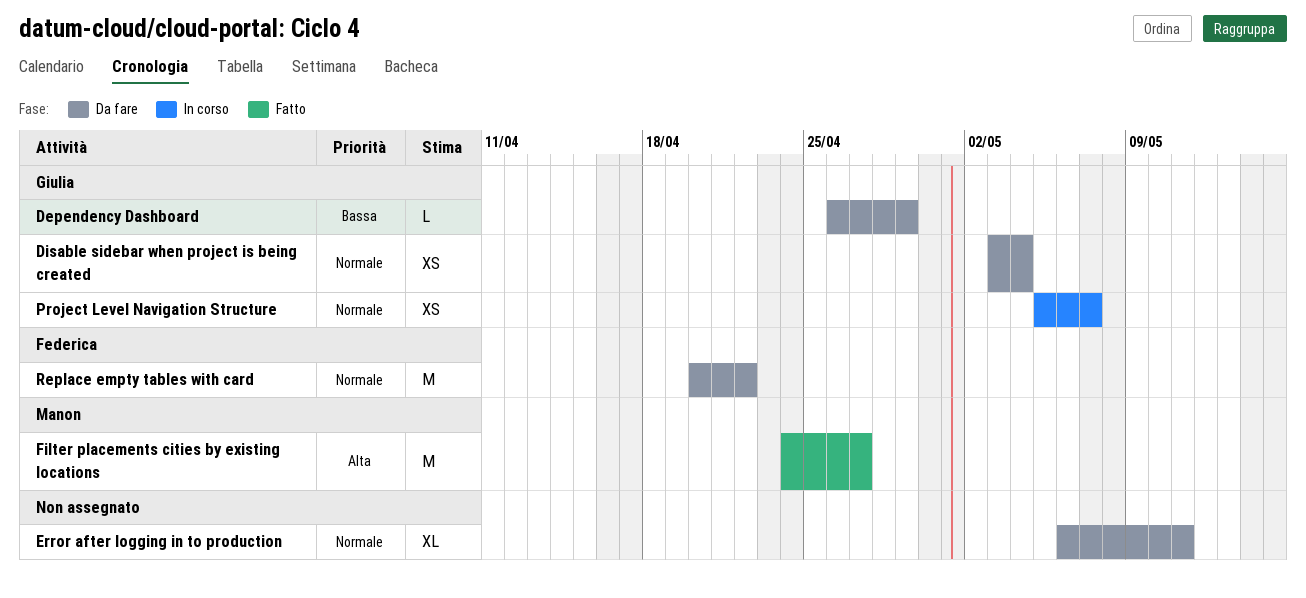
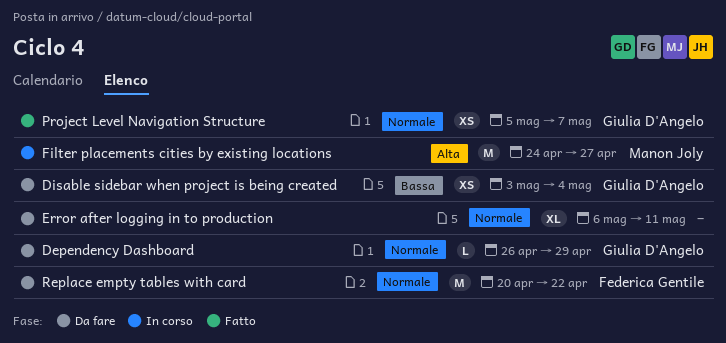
Dependency Dashboard, priority: Bassa -> Normale
Disable sidebar when project is being created, priority: Normale -> Bassa
Filter placements cities by existing locations, status: Fatto -> In corso
Project Level Navigation Structure, status: In corso -> Fatto

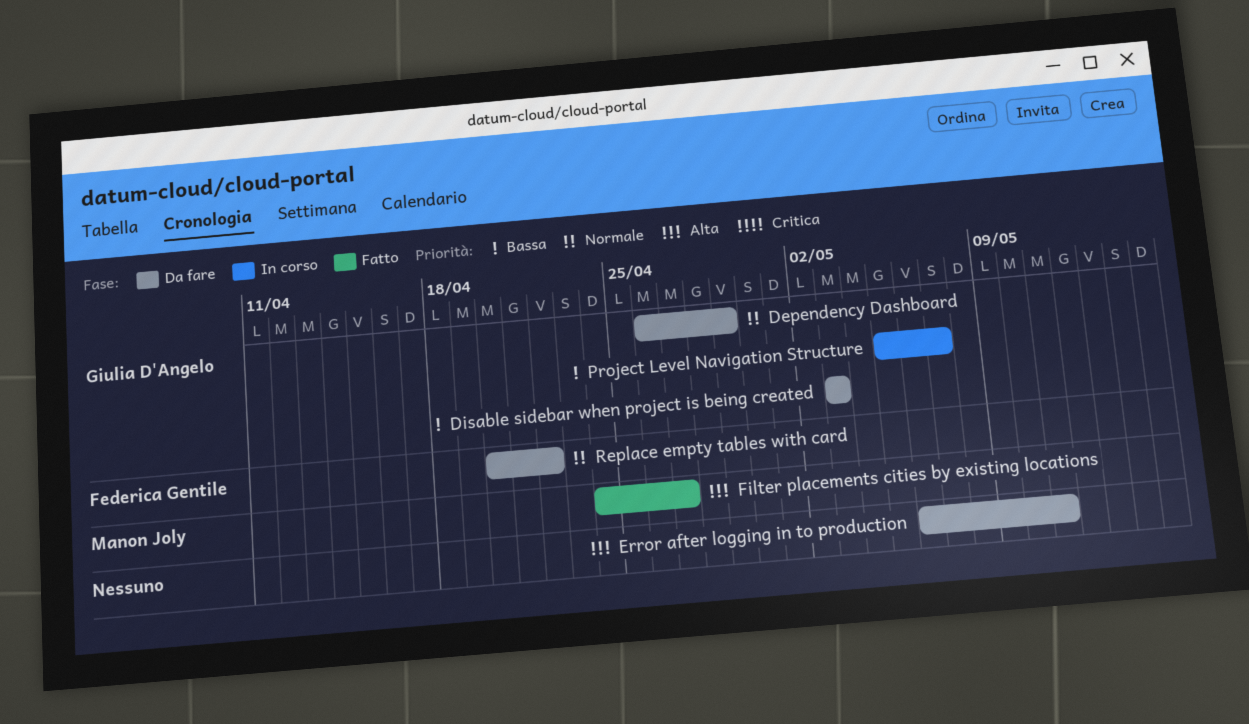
Disable sidebar when project is being created, due: May 4 -> May 3
Error after logging in to production, priority: Normale -> Alta
Filter placements cities by existing locations, status: In corso -> Fatto
Project Level Navigation Structure, status: Fatto -> In corso
Project Level Navigation Structure, priority: Normale -> Bassa

